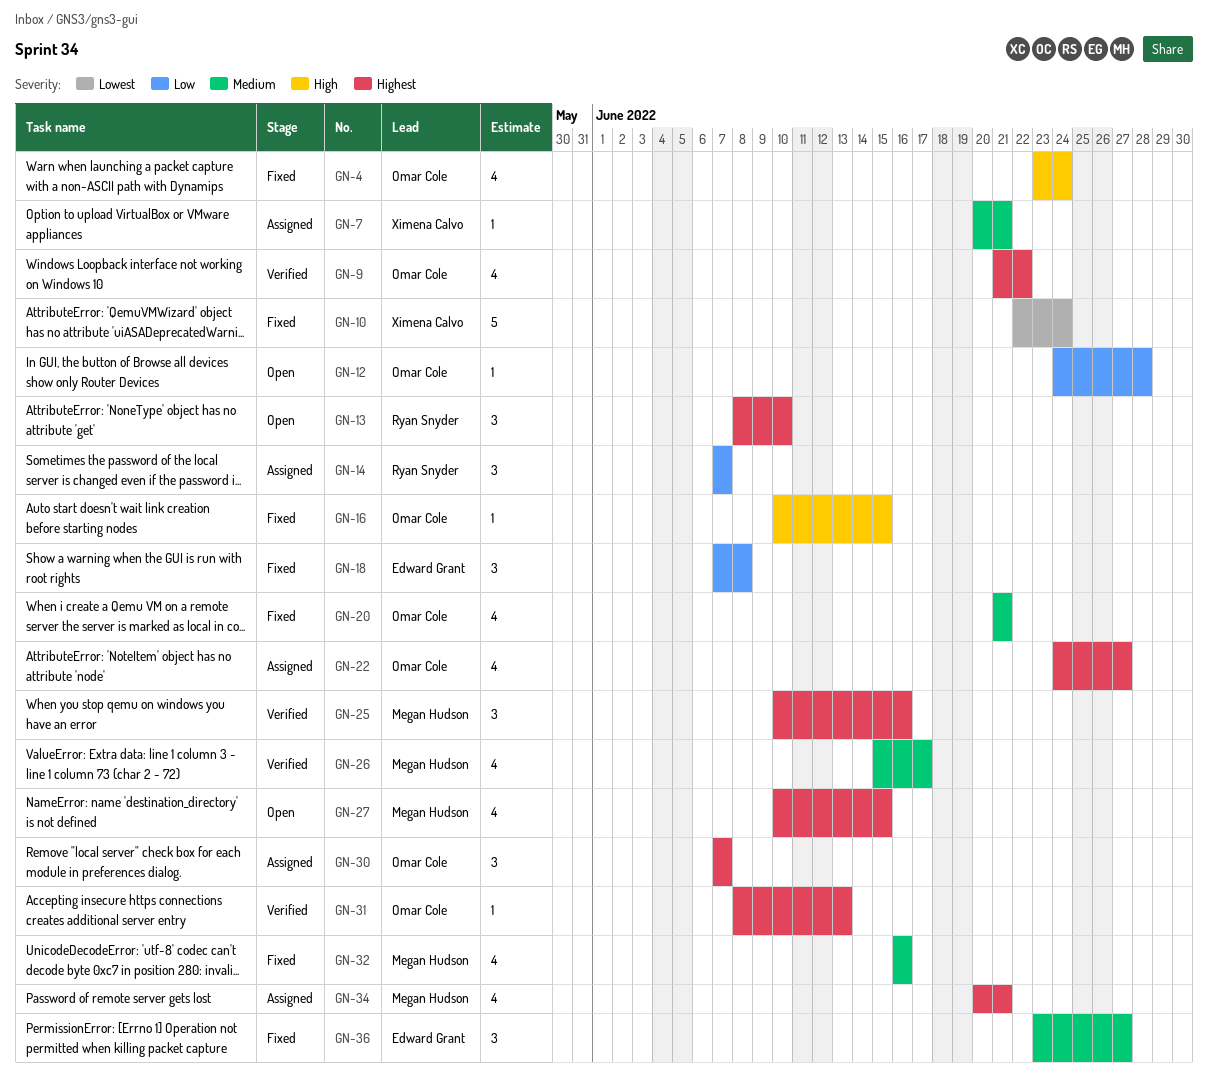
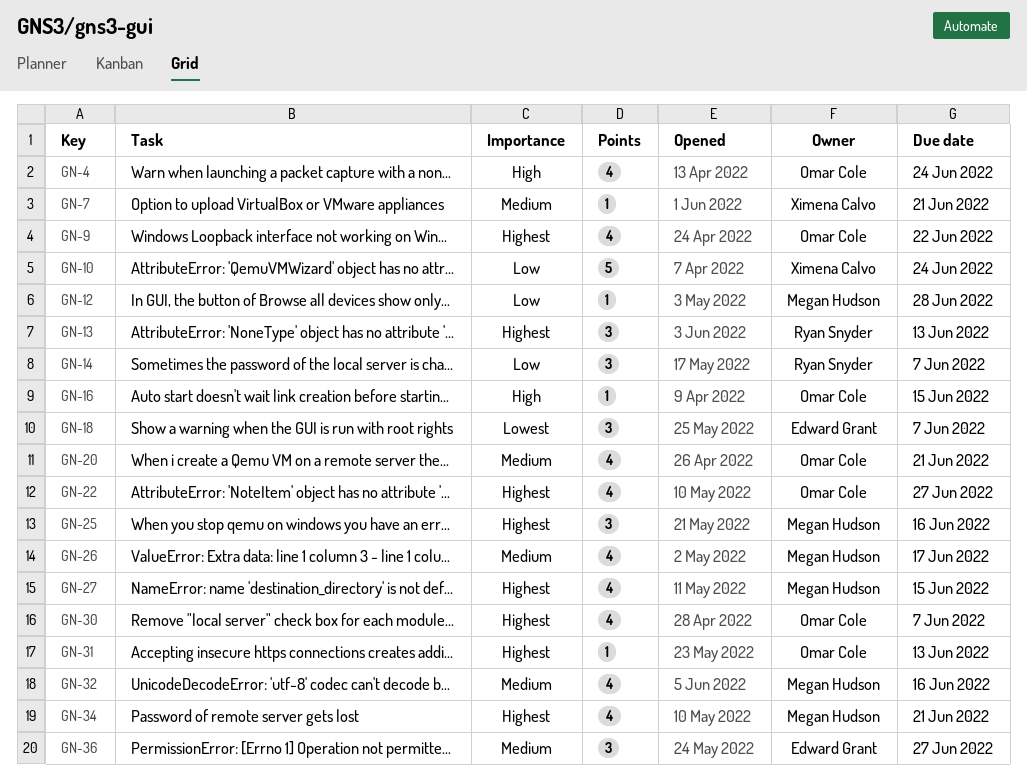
GN-10, priority: Lowest -> Low
GN-12, owner: Omar Cole -> Megan Hudson
GN-13, due: Jun 10 -> Jun 13
GN-18, priority: Low -> Lowest
GN-18, due: Jun 8 -> Jun 7
GN-30, estimate: 3 -> 4

